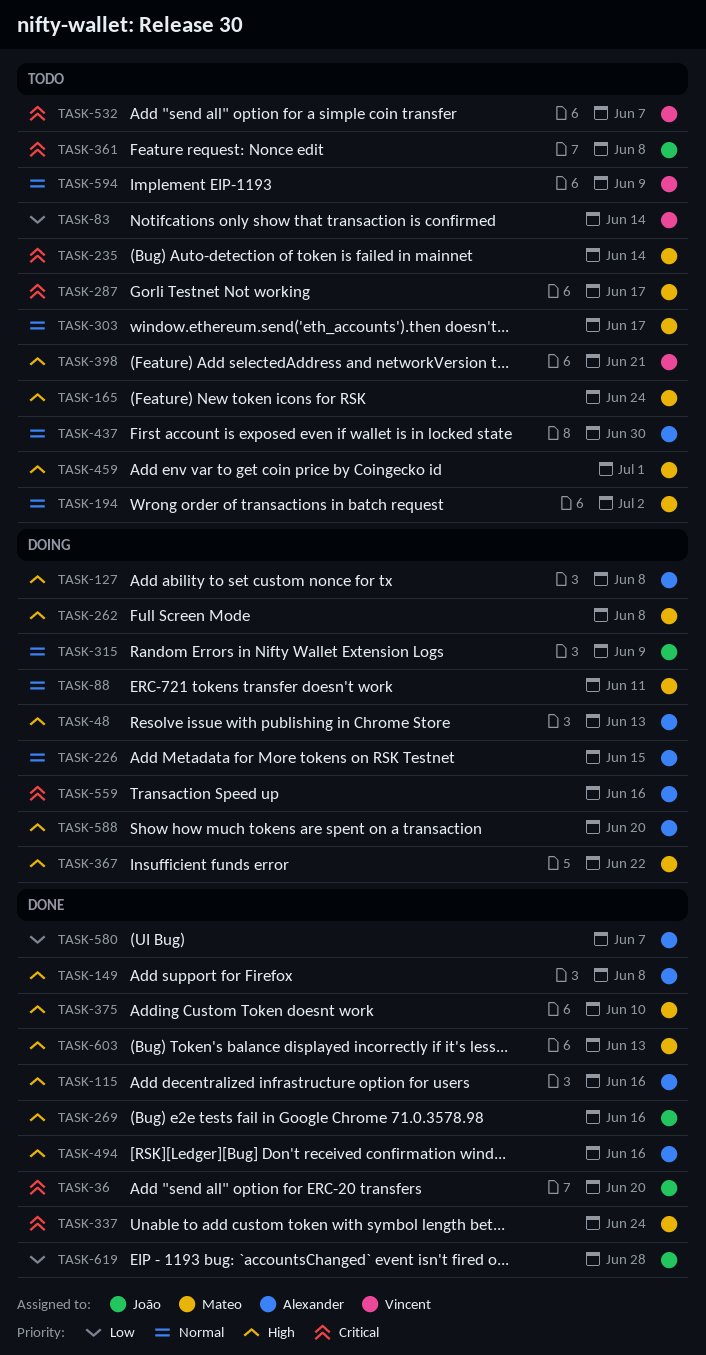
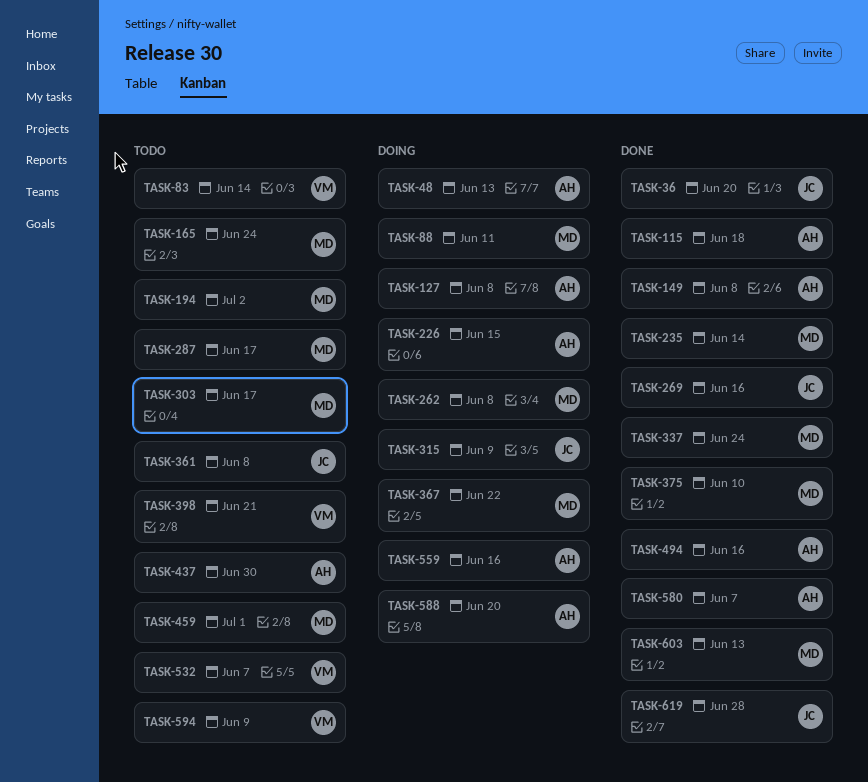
TASK-115, due: Jun 16 -> Jun 18
TASK-235, status: Todo -> Done

